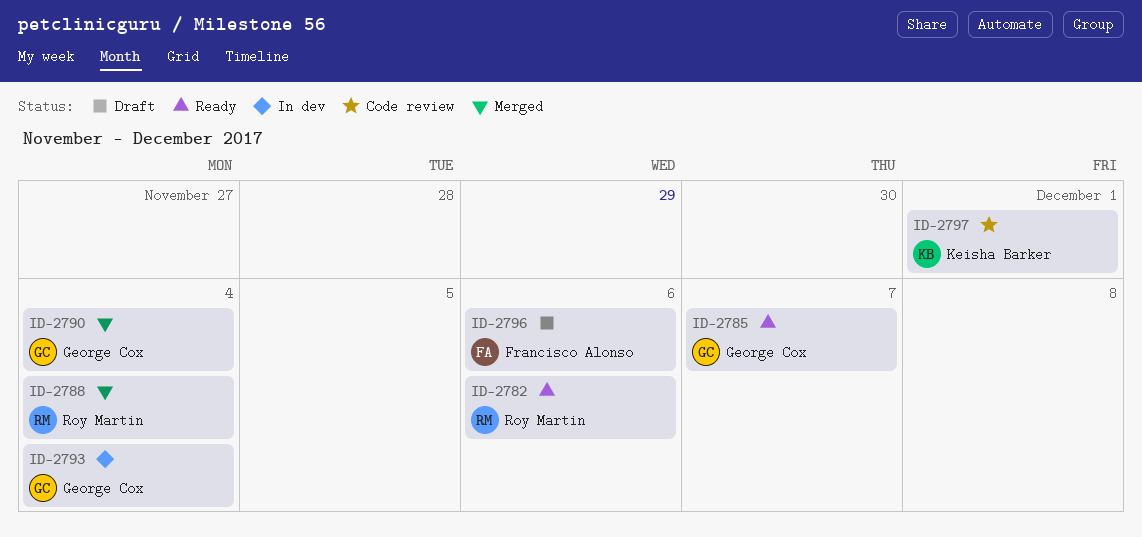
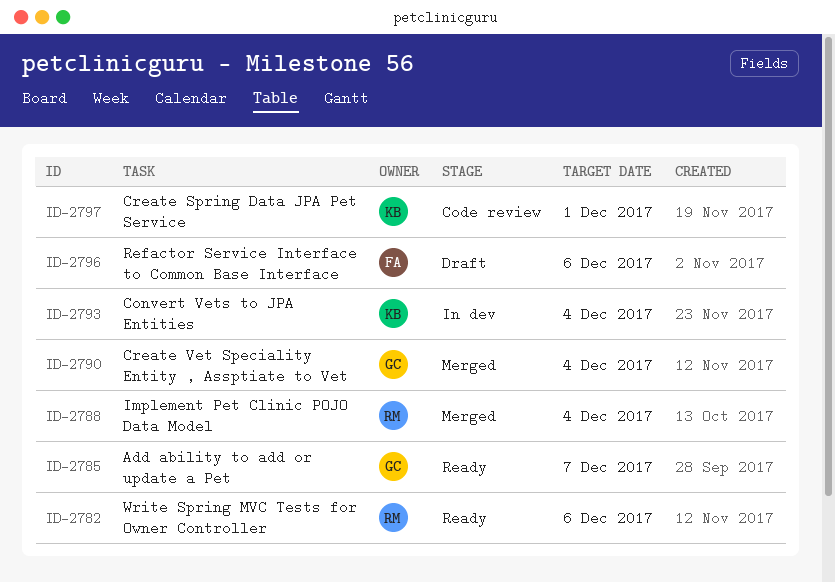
ID-2793, owner: George Cox -> Keisha Barker

